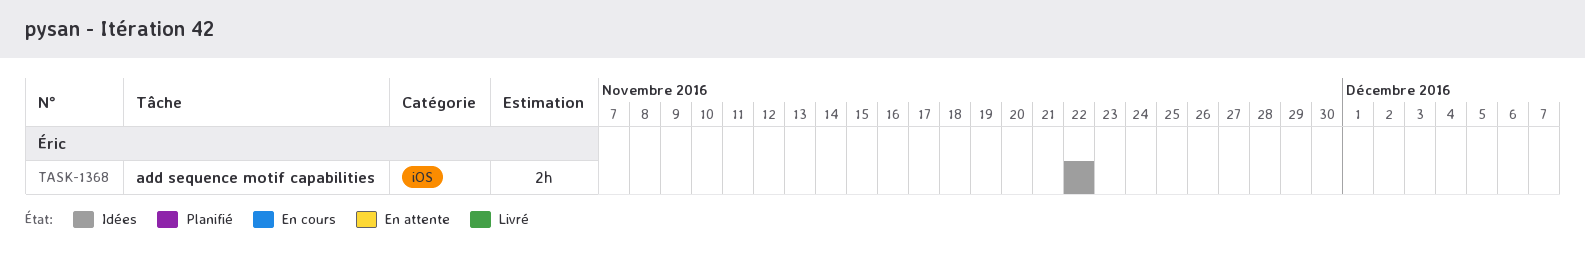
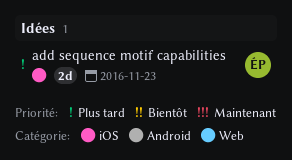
add sequence motif capabilities, estimate: 2h -> 2d
add sequence motif capabilities, due: Nov 22 -> Nov 23

